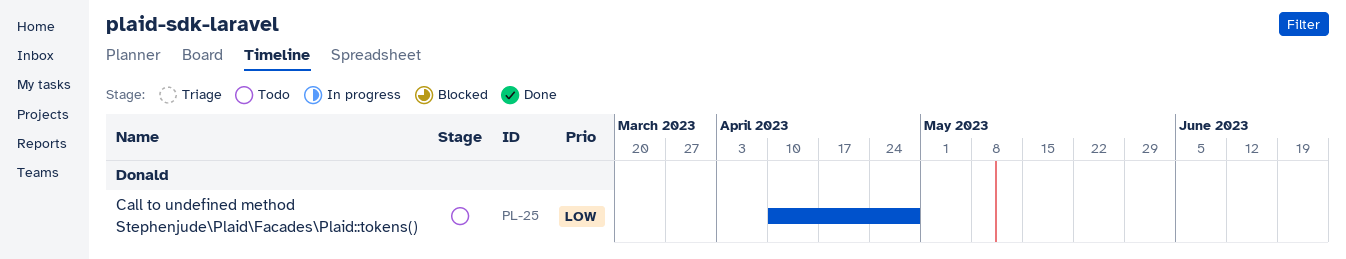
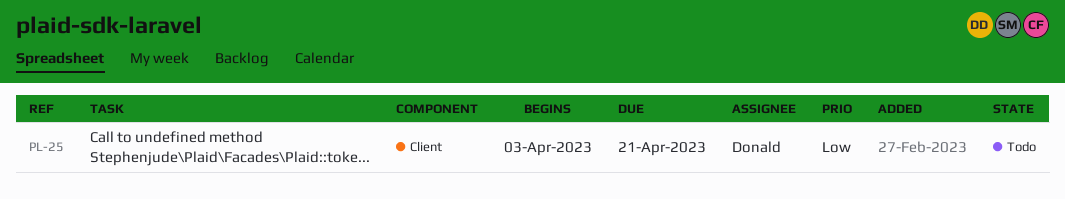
PL-25, start: Apr 10 -> Apr 3
PL-25, due: Apr 28 -> Apr 21

